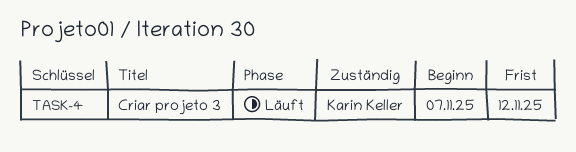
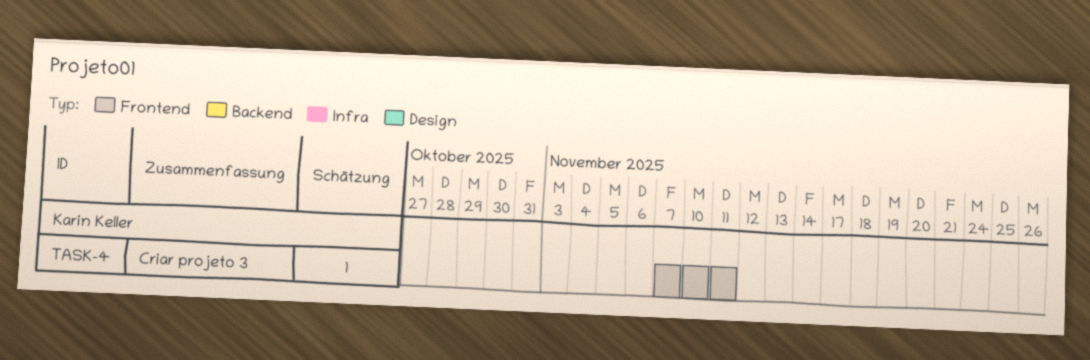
TASK-4, due: Nov 12 -> Nov 11

